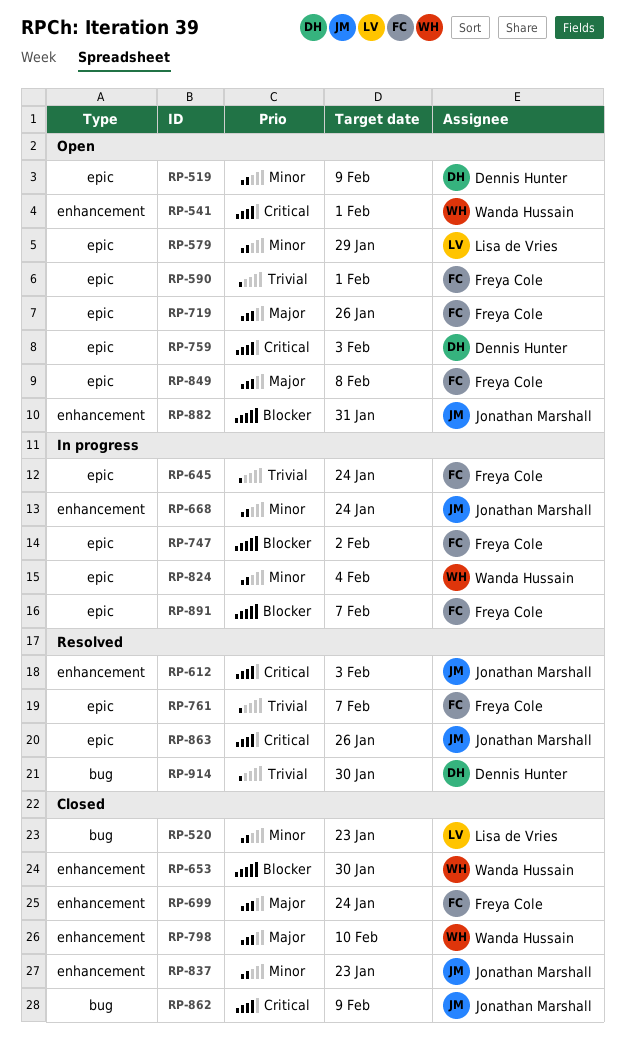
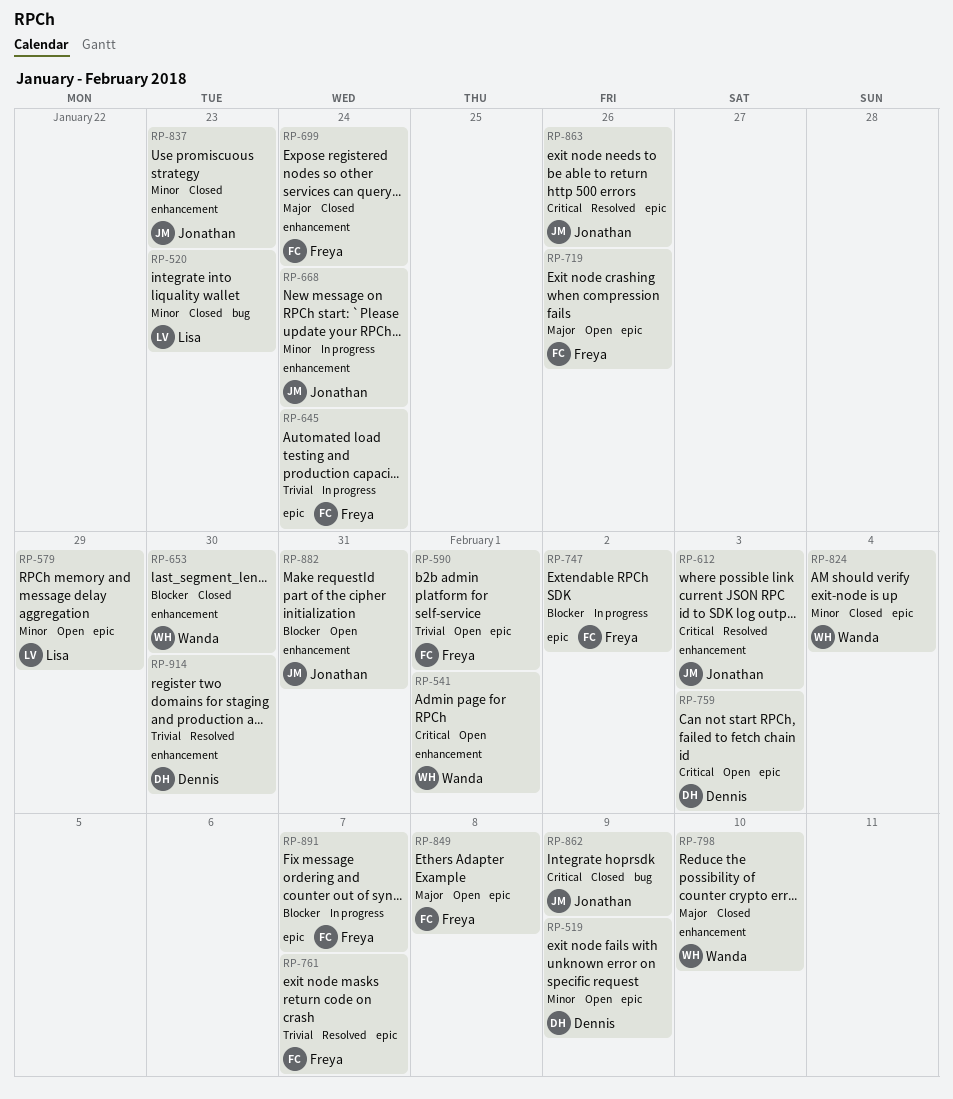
RP-824, status: In progress -> Closed
RP-914, label: bug -> enhancement

